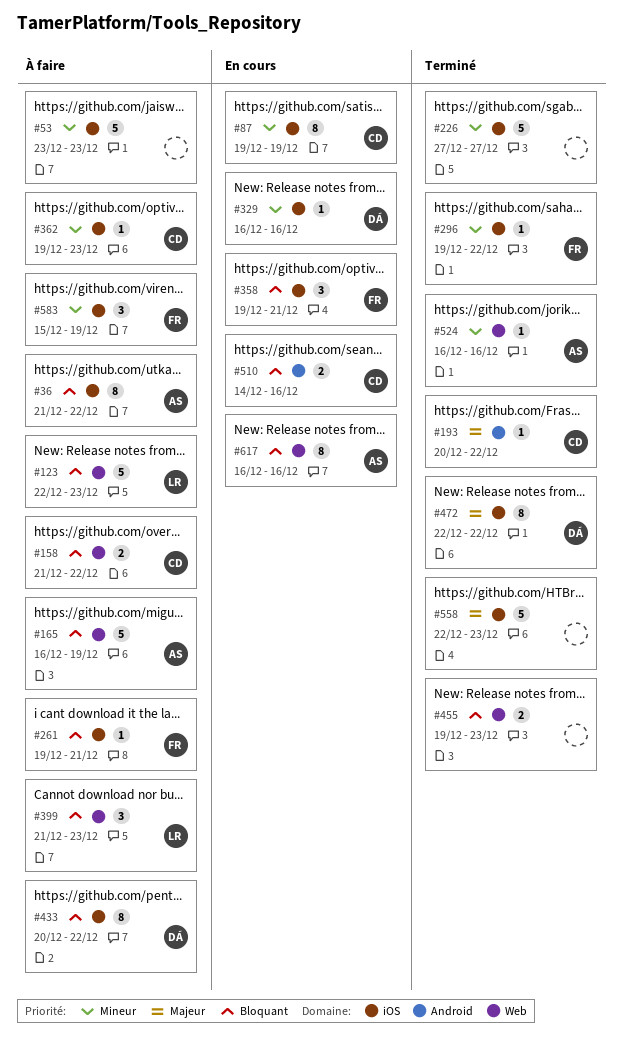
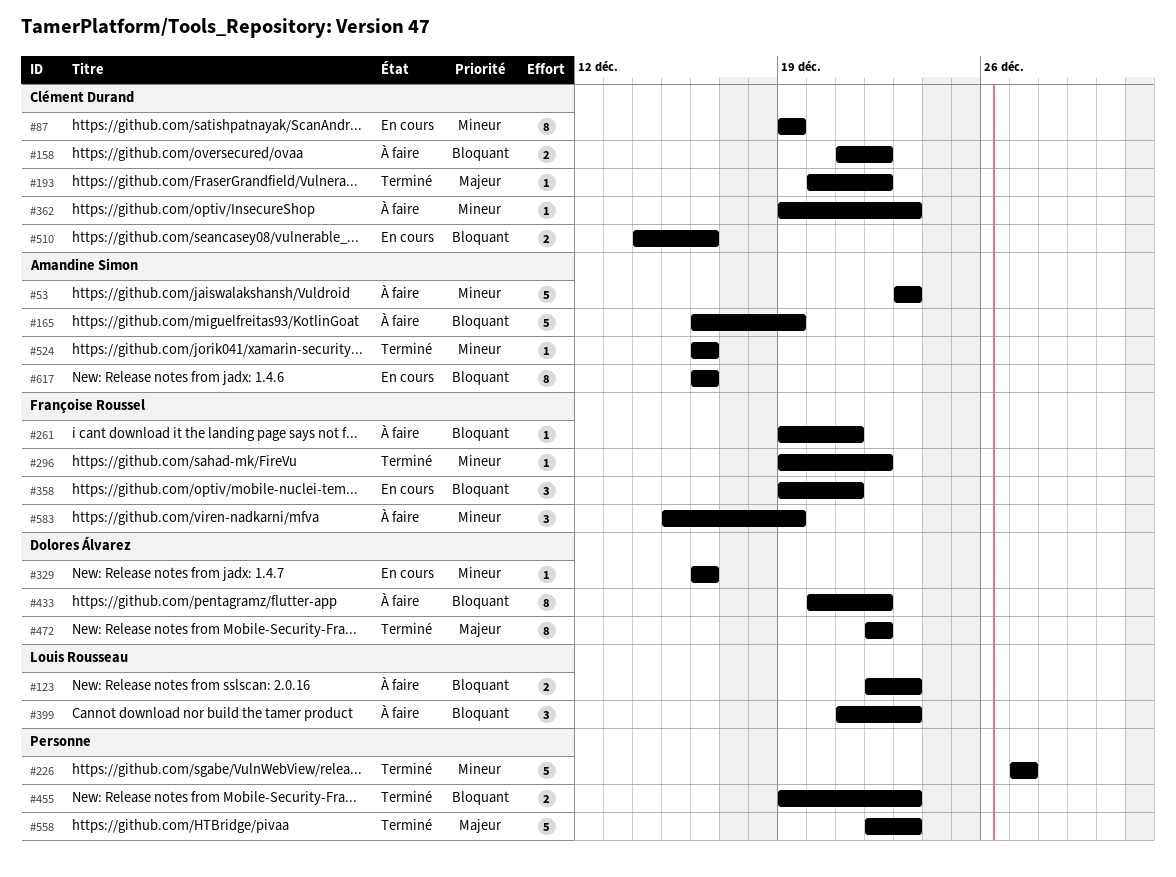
#36: present -> none
#53, owner: none -> Amandine Simon
#123, estimate: 5 -> 2

